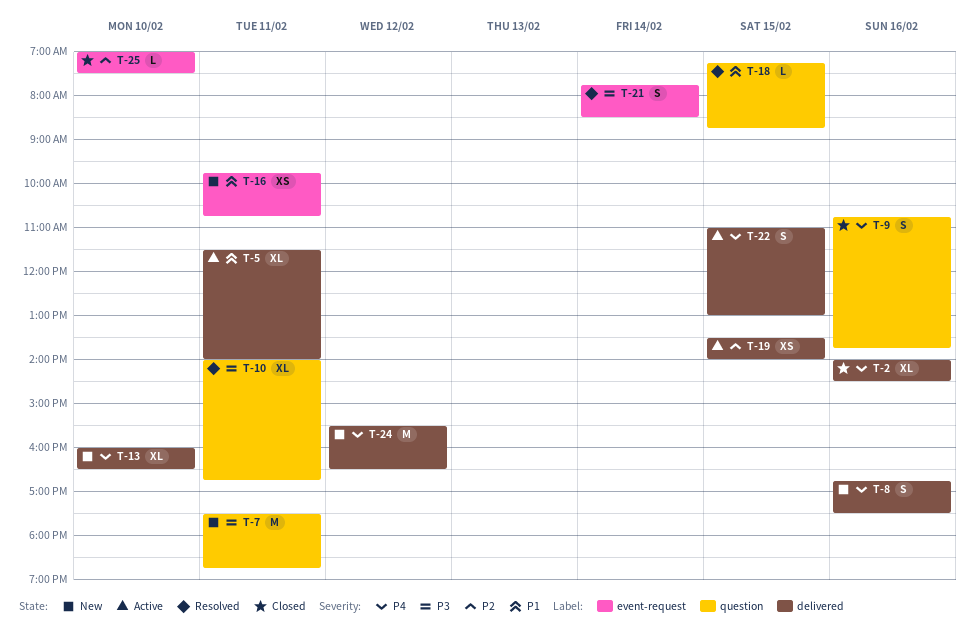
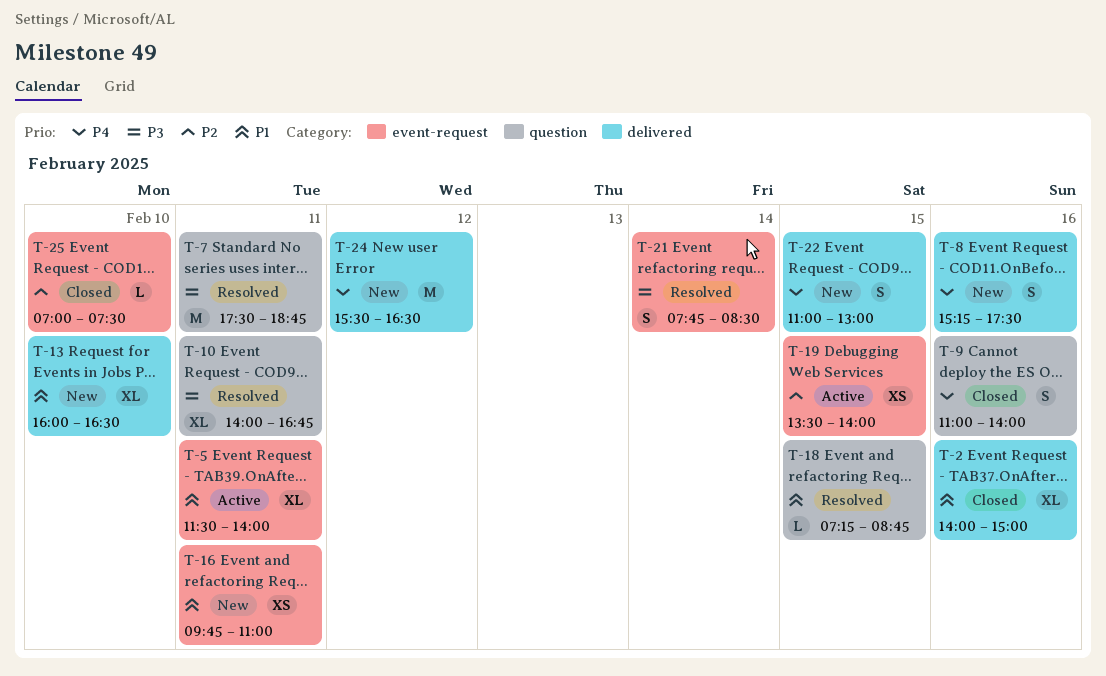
T-2, priority: P4 -> P1
T-2, ends: 14:30 -> 15:00
T-5, label: delivered -> event-request
T-7, status: New -> Resolved
T-8, begins: 16:45 -> 15:15
T-9, begins: 10:45 -> 11:00
T-9, ends: 13:45 -> 14:00
T-13, priority: P4 -> P1
T-16, ends: 10:45 -> 11:00
T-19, label: delivered -> event-request
T-22, status: Active -> New

